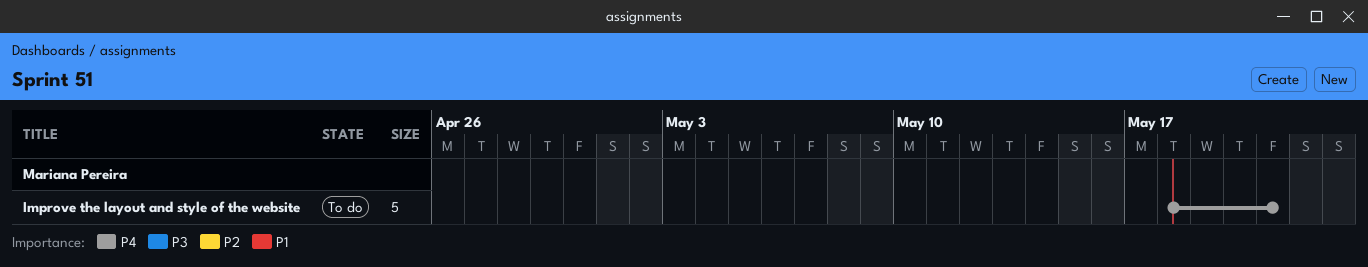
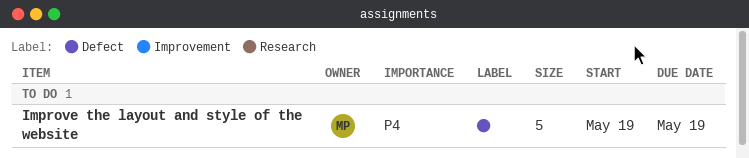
Improve the layout and style of the website, start: May 18 -> May 19
Improve the layout and style of the website, due: May 21 -> May 19

